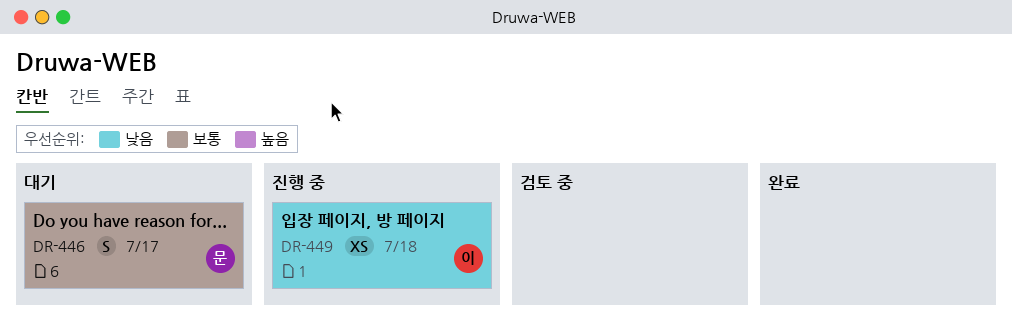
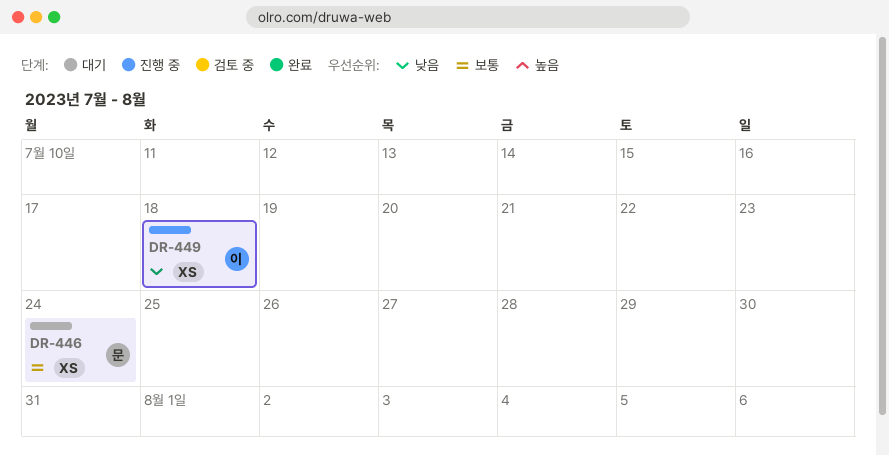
DR-446, estimate: S -> XS
DR-446, due: Jul 17 -> Jul 24

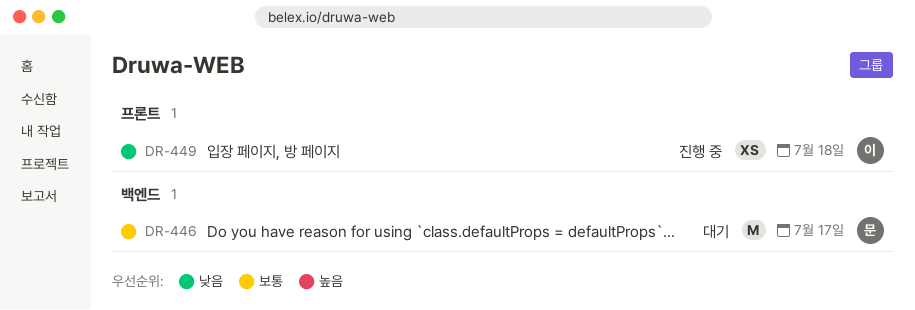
DR-446, estimate: XS -> M
DR-446, due: Jul 24 -> Jul 17

